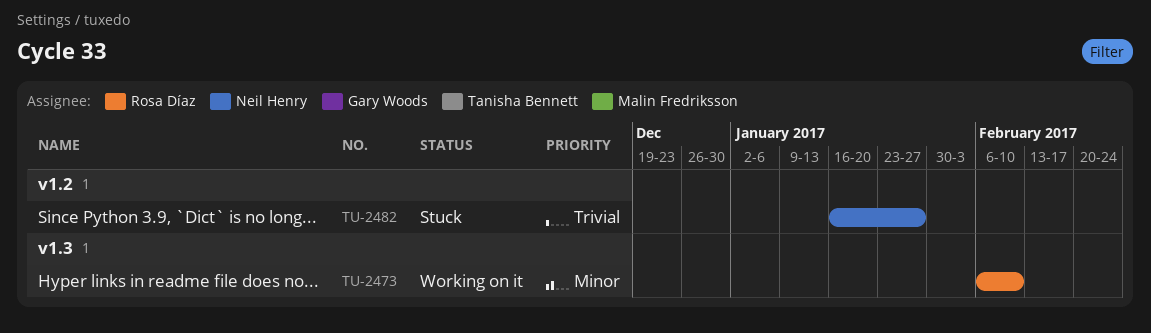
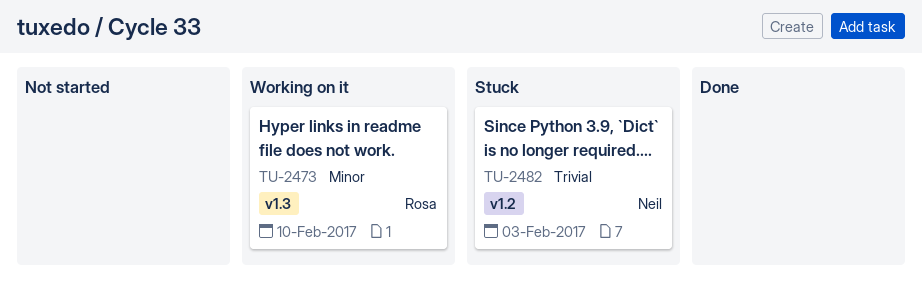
TU-2482, due: Jan 27 -> Feb 3

